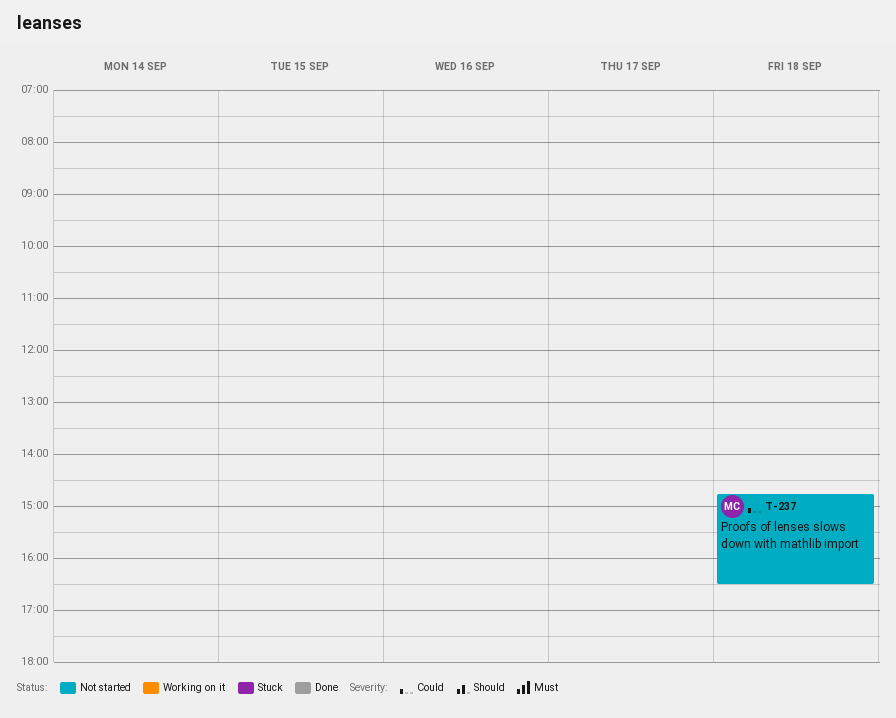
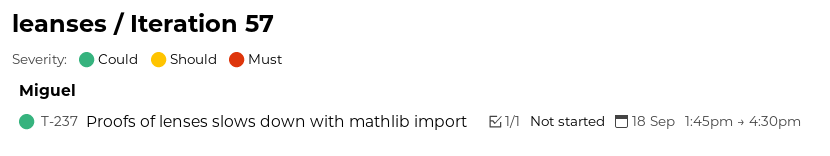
T-237, begins: 14:45 -> 13:45

